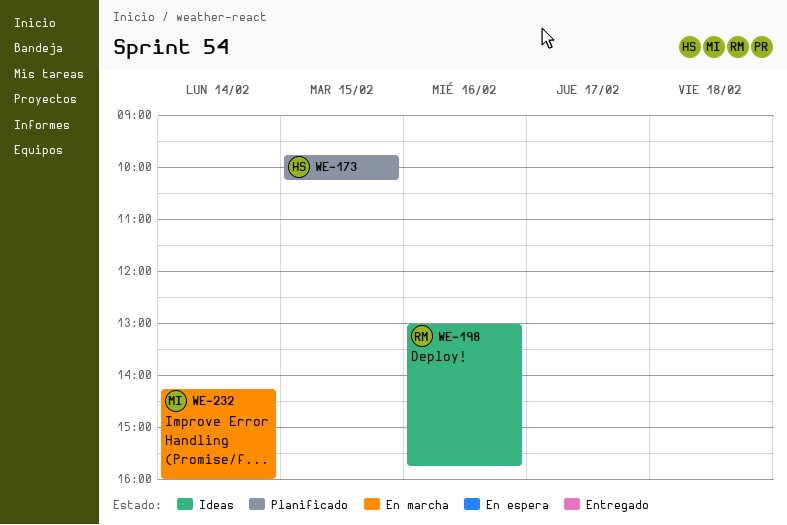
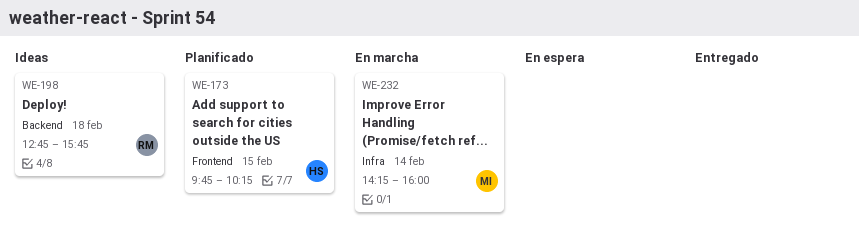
WE-198, day: Feb 16 -> Feb 18
WE-198, begins: 13:00 -> 12:45

